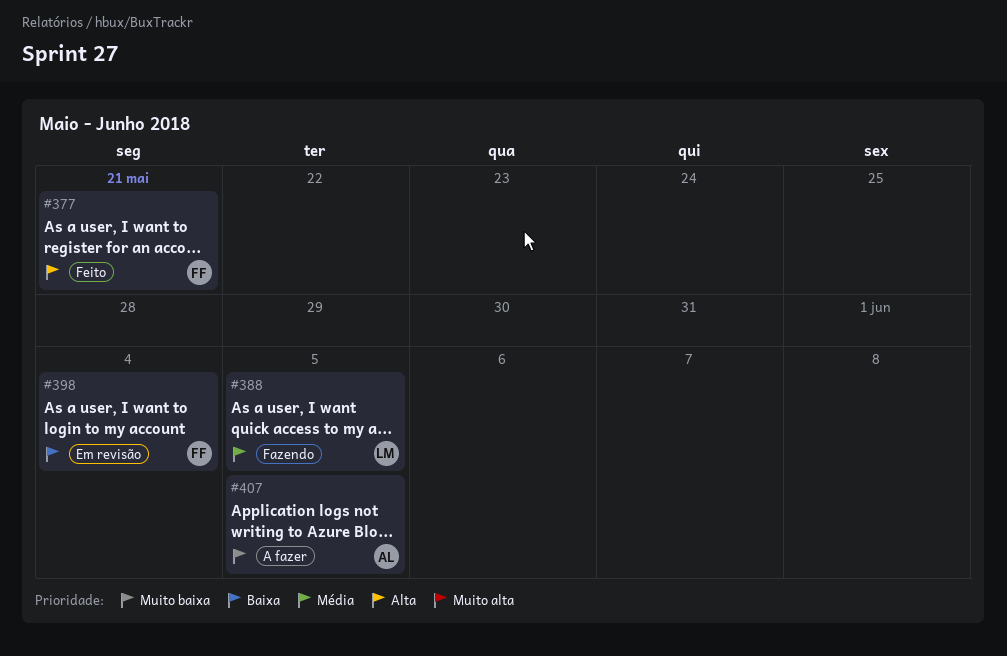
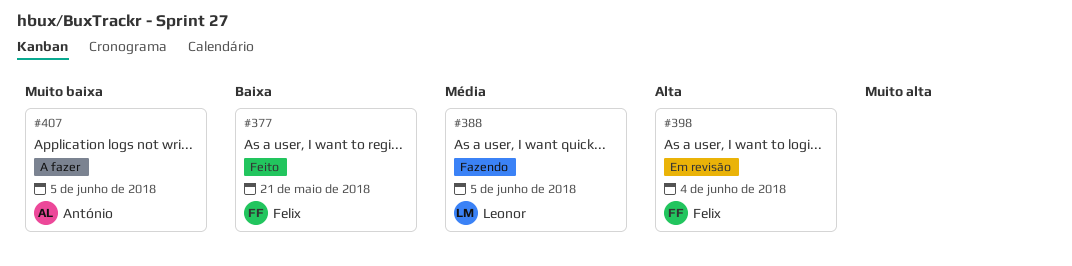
#377, priority: Alta -> Baixa
#398, priority: Baixa -> Alta

